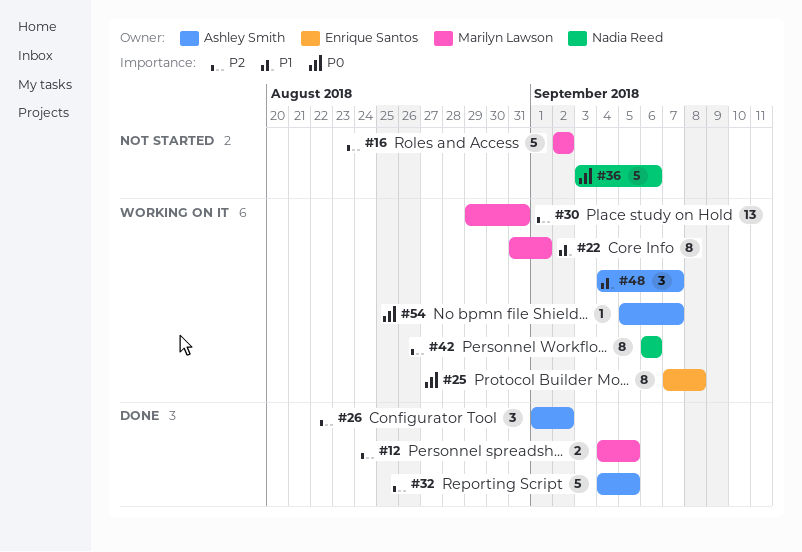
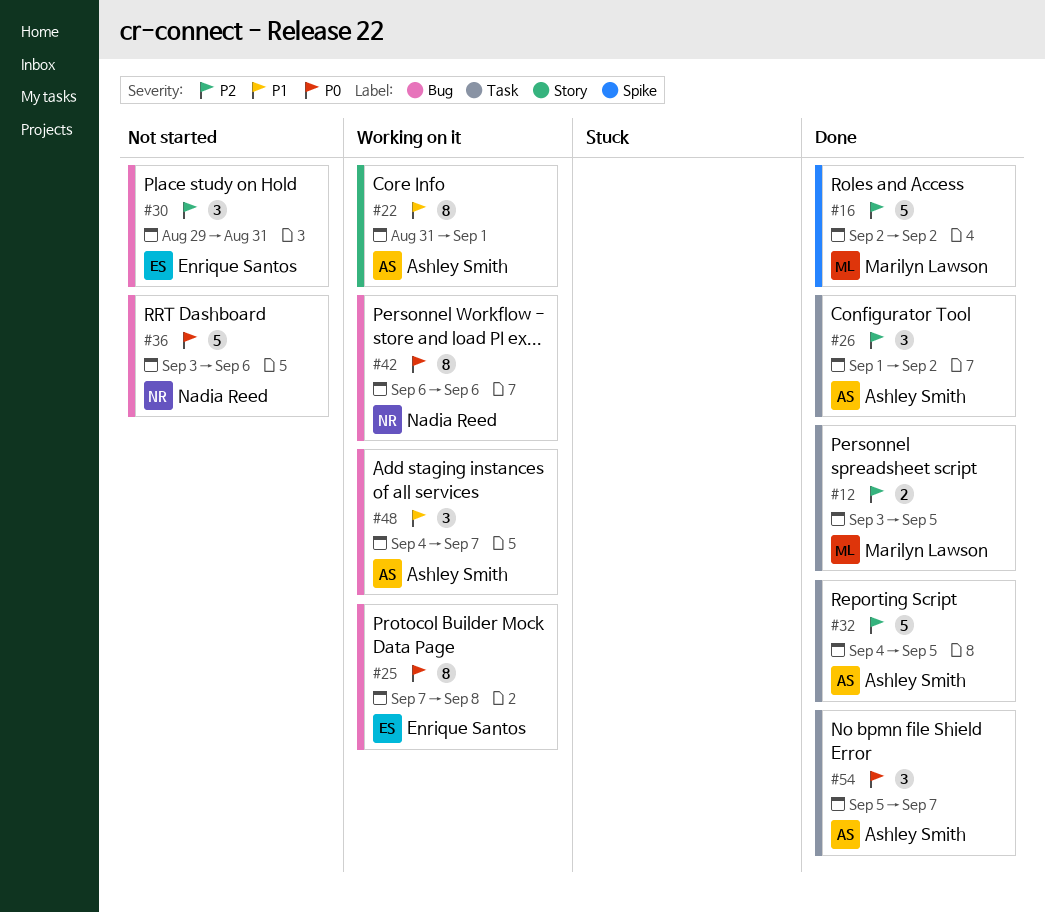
#12, start: Sep 4 -> Sep 3
#16, status: Not started -> Done
#22, owner: Marilyn Lawson -> Ashley Smith
#30, status: Working on it -> Not started
#30, owner: Marilyn Lawson -> Enrique Santos
#30, estimate: 13 -> 3
#42, priority: P2 -> P0
#54, status: Working on it -> Done
#54, estimate: 1 -> 3

